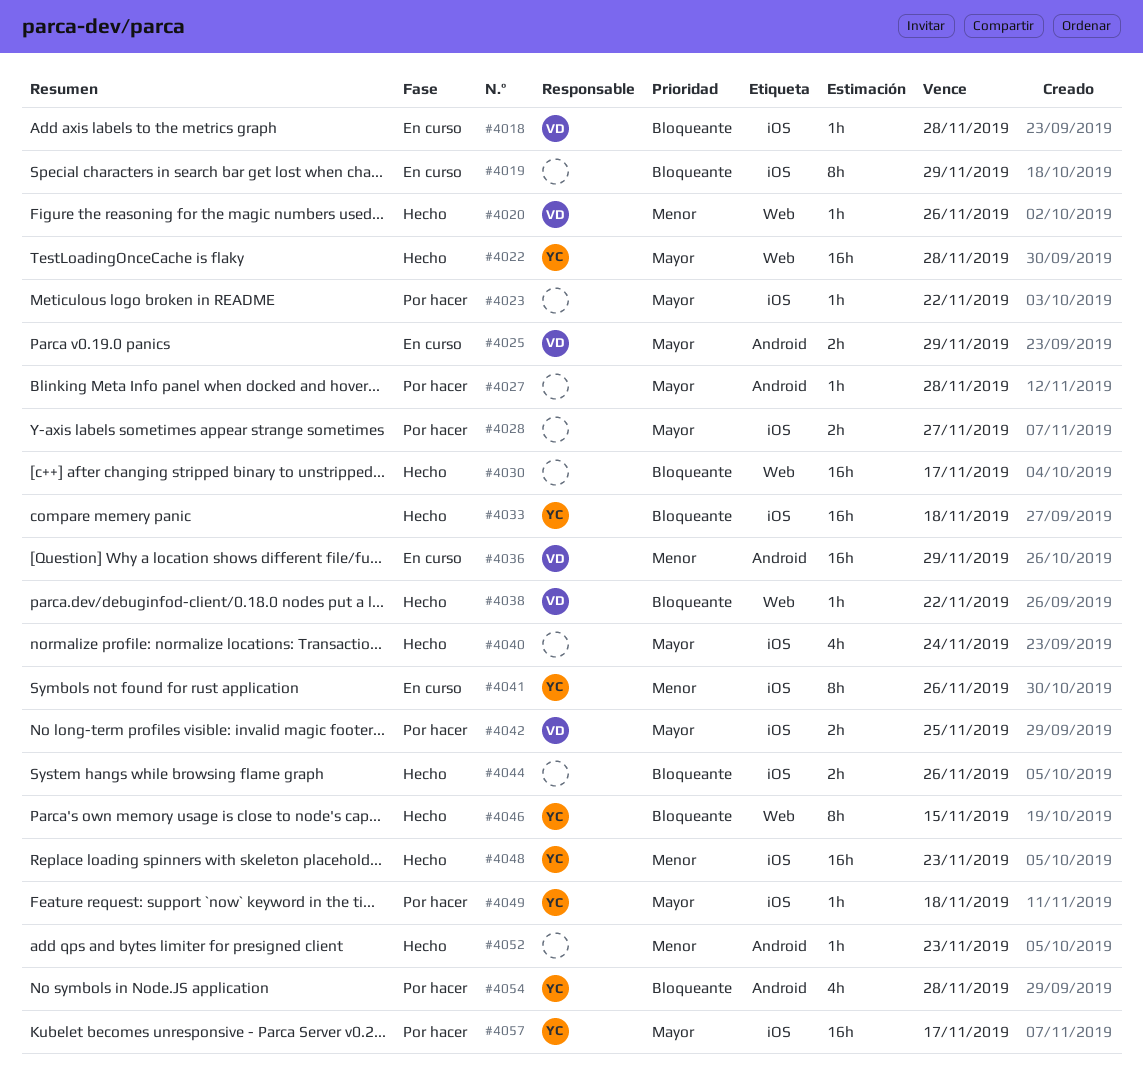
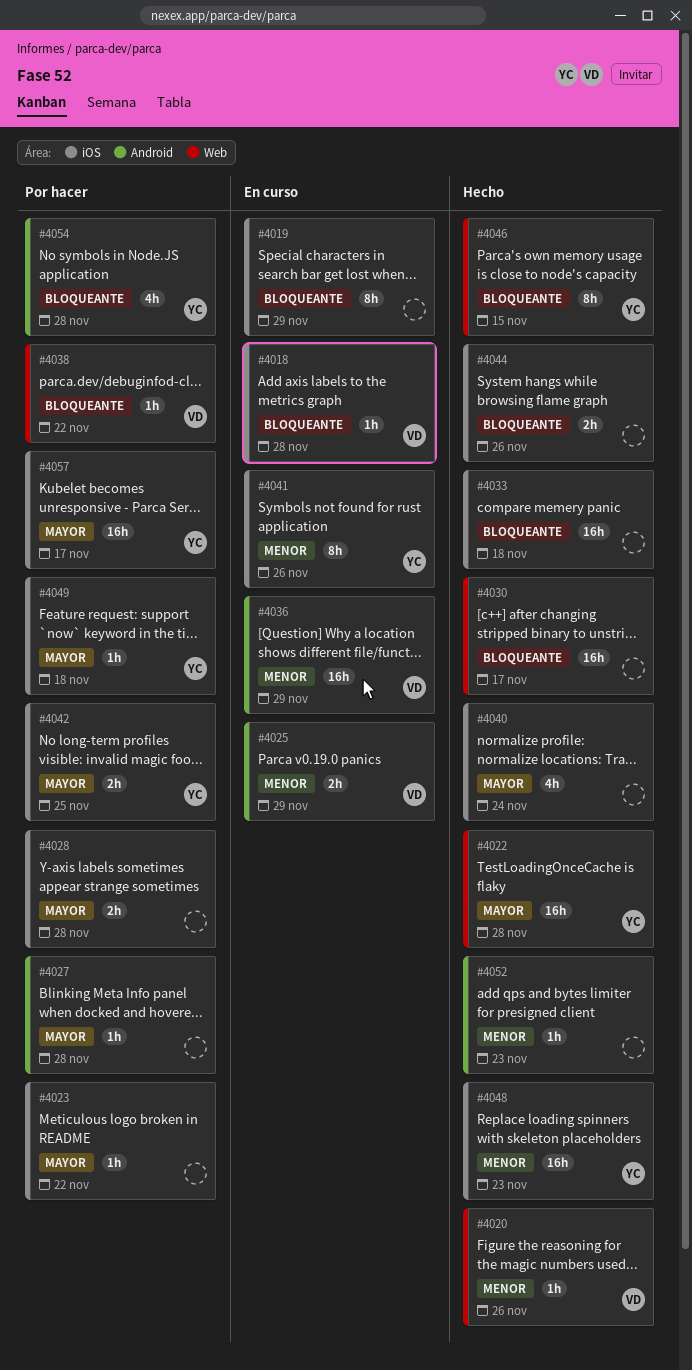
#4025, priority: Mayor -> Menor
#4028, due: Nov 27 -> Nov 28
#4033, owner: YC -> none
#4038, status: Hecho -> Por hacer
#4042, owner: VD -> YC

